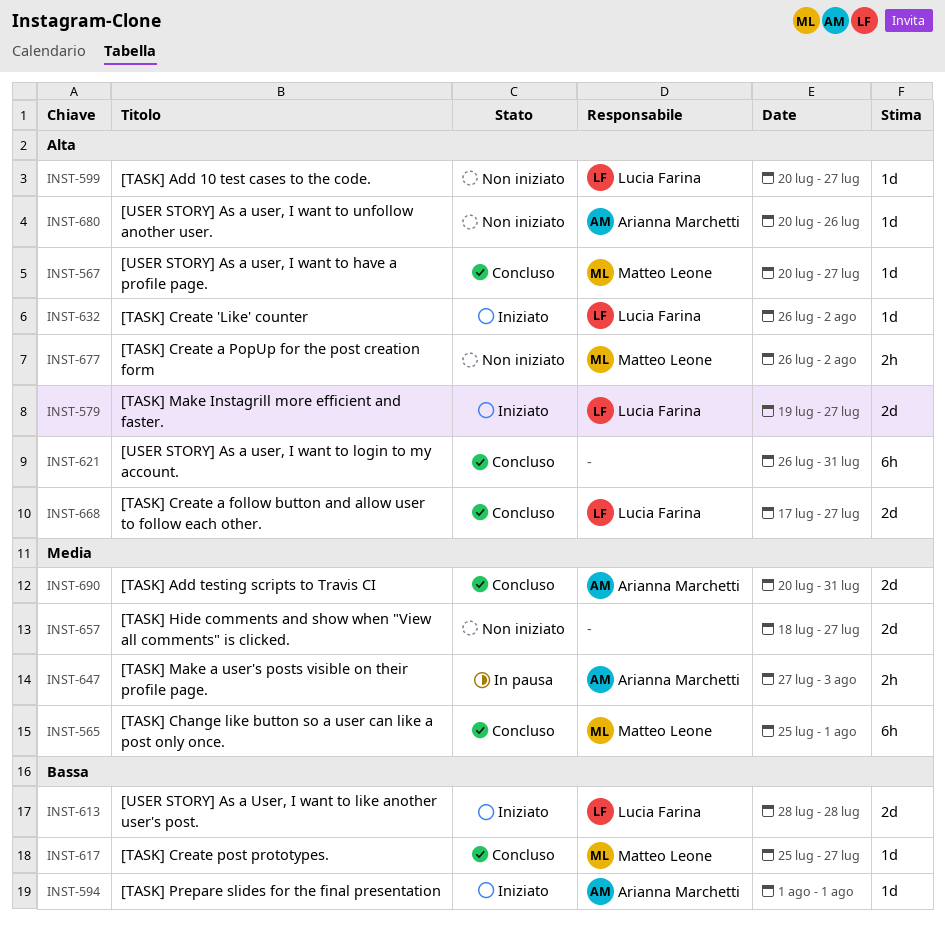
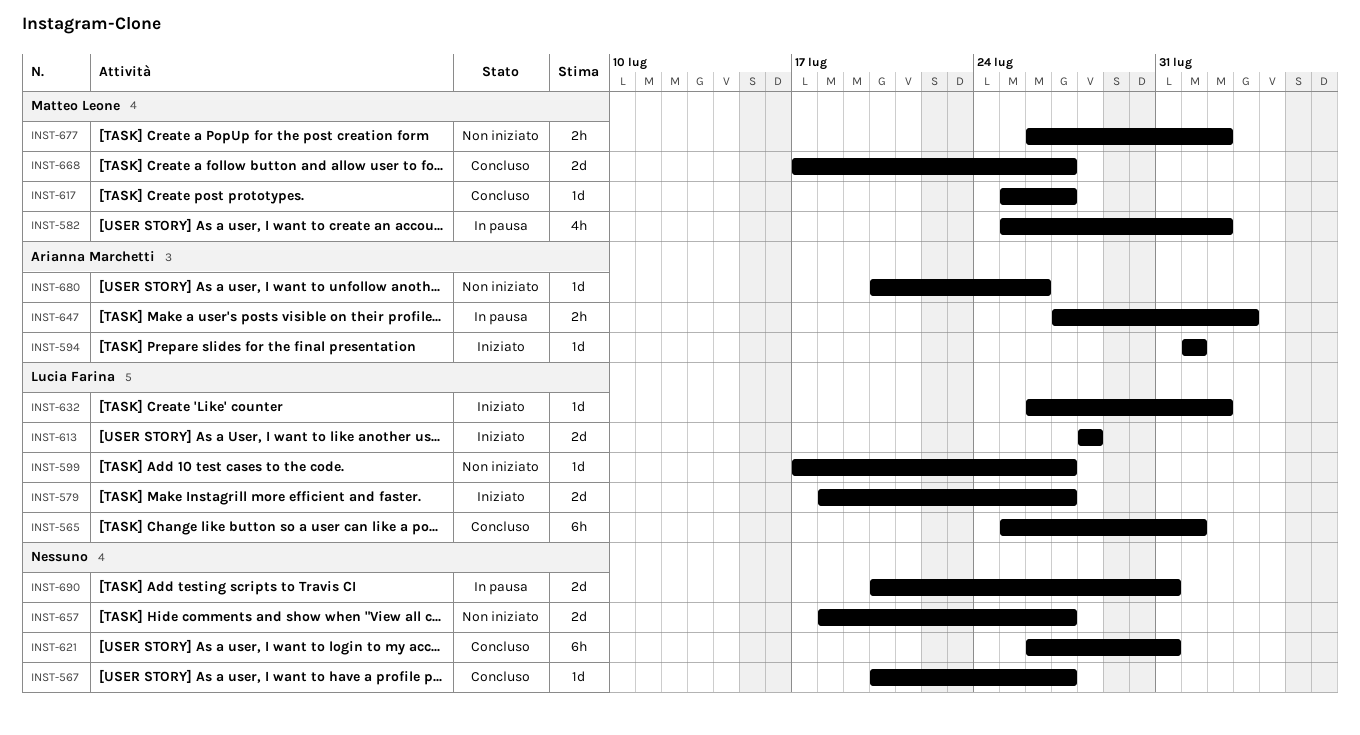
INST-565, owner: Matteo Leone -> Lucia Farina
INST-567, owner: Matteo Leone -> none
INST-579, start: Jul 19 -> Jul 18
INST-582: none -> present
INST-599, start: Jul 20 -> Jul 17
INST-668, owner: Lucia Farina -> Matteo Leone
INST-690, status: Concluso -> In pausa
INST-690, owner: Arianna Marchetti -> none

